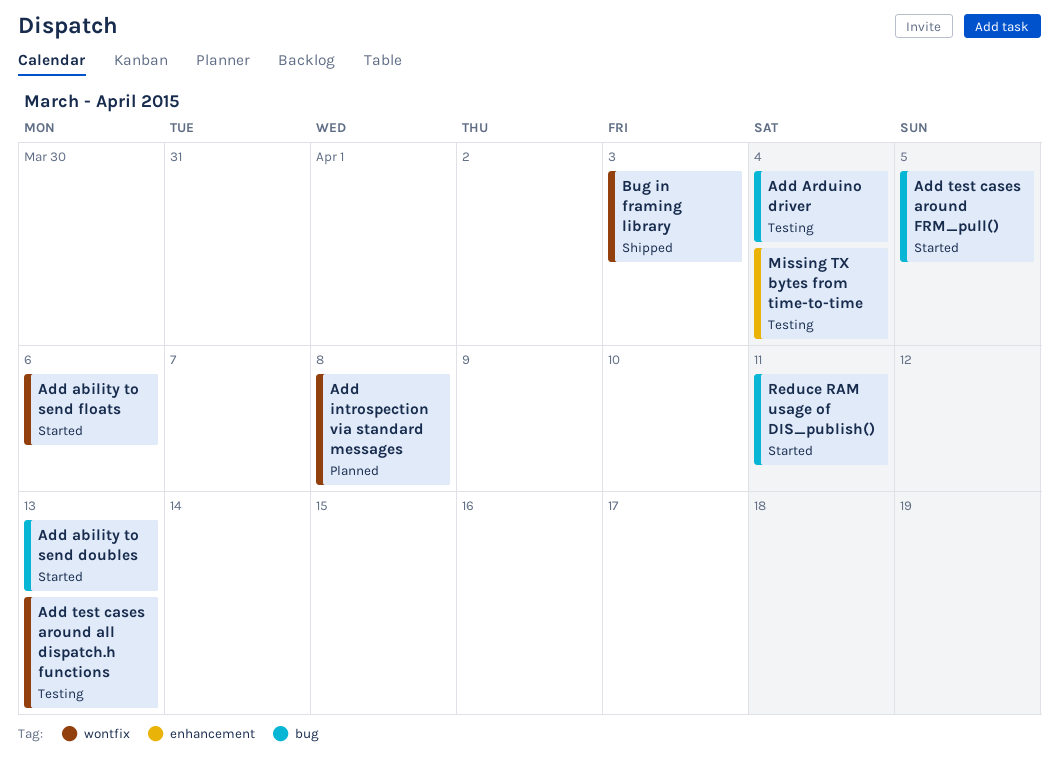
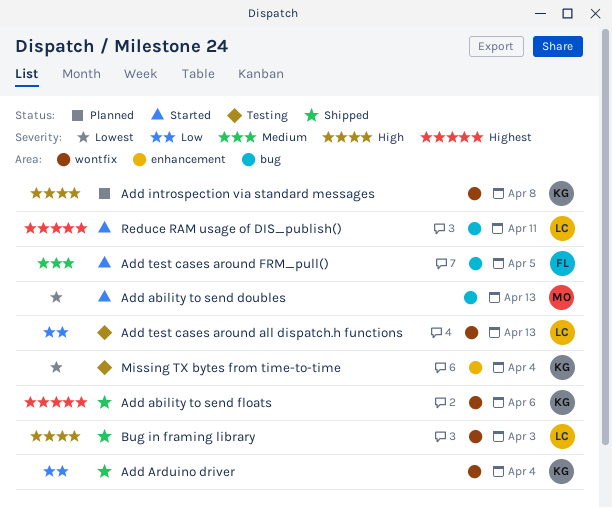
Add ability to send floats, status: Started -> Shipped
Add Arduino driver, status: Testing -> Shipped
Add Arduino driver, label: bug -> wontfix

